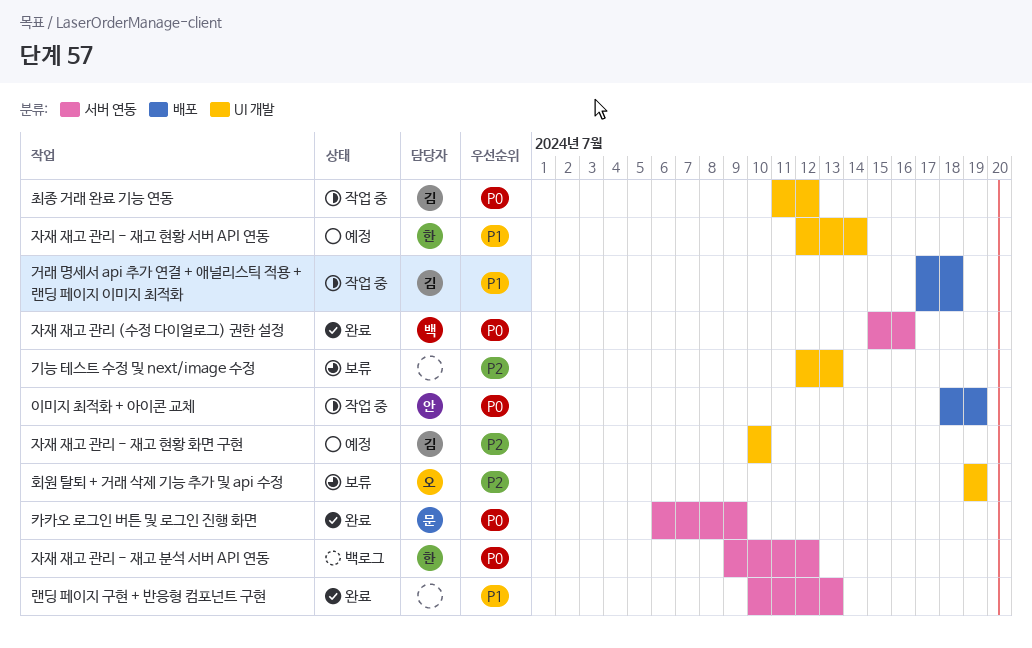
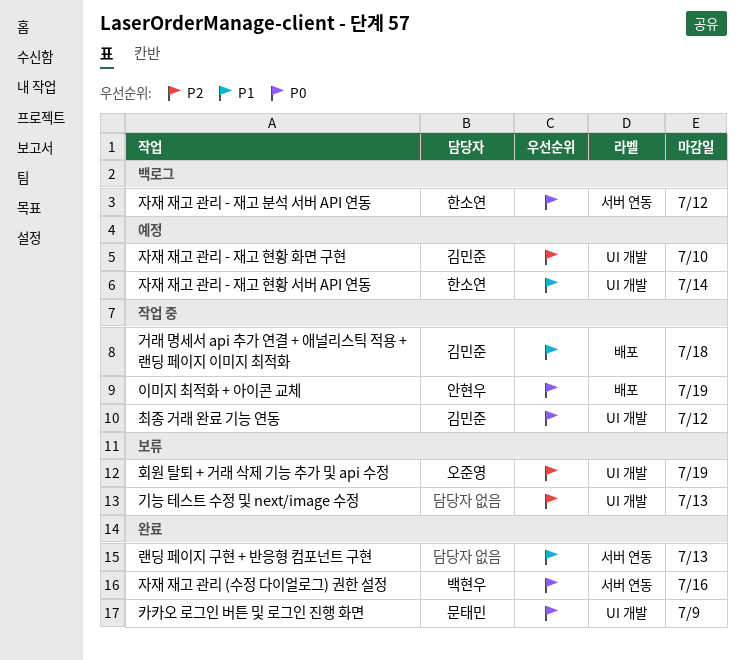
카카오 로그인 버튼 및 로그인 진행 화면, label: 서버 연동 -> UI 개발

